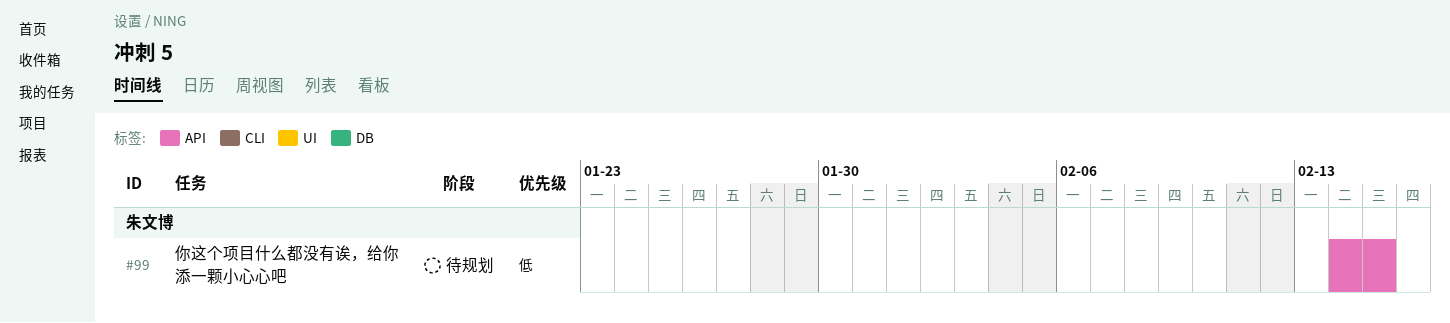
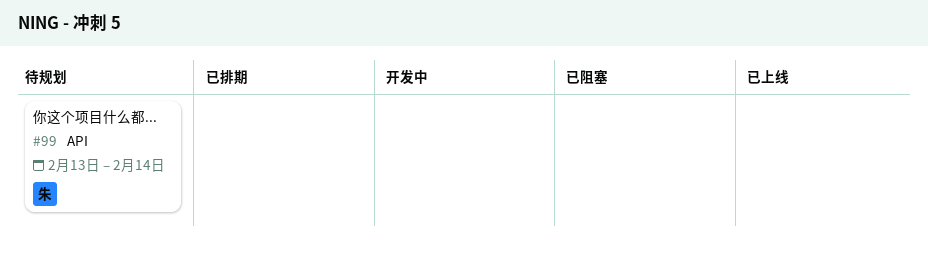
#99, start: Feb 14 -> Feb 13
#99, due: Feb 15 -> Feb 14

